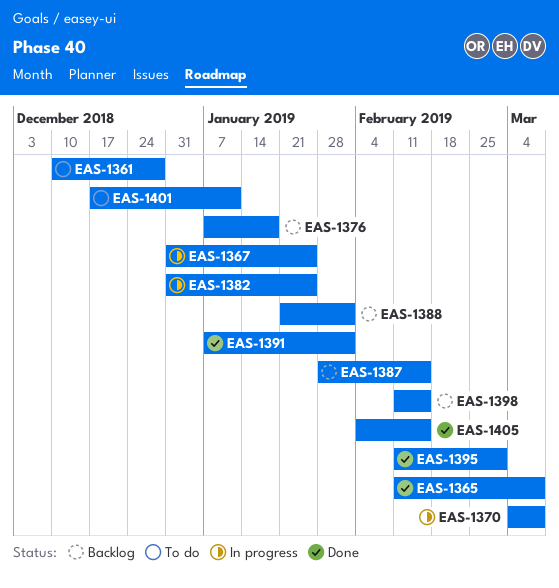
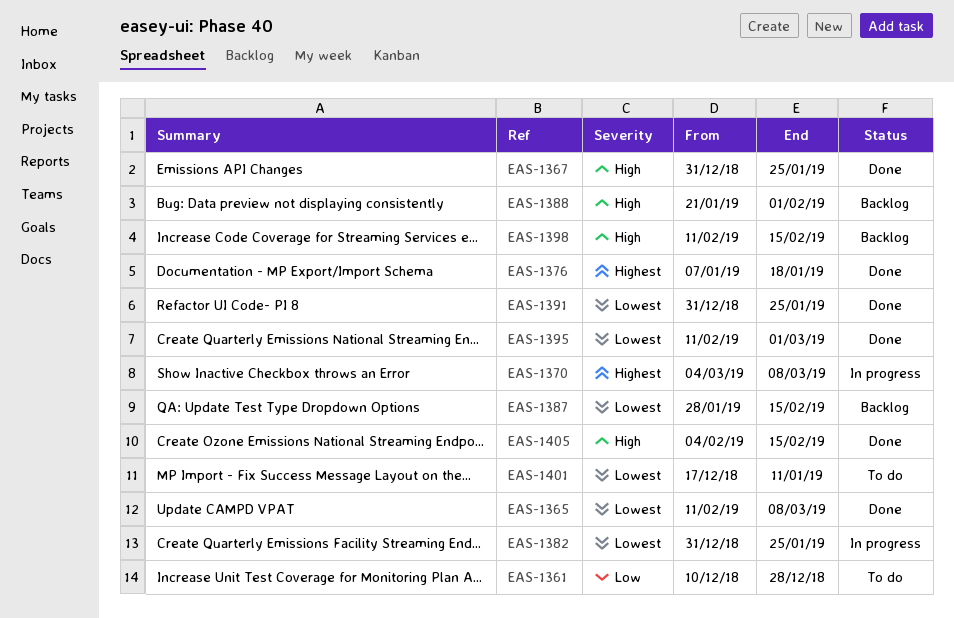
EAS-1367, status: In progress -> Done
EAS-1376, status: Backlog -> Done
EAS-1391, start: Jan 7 -> Dec 31
EAS-1391, due: Feb 1 -> Jan 25

